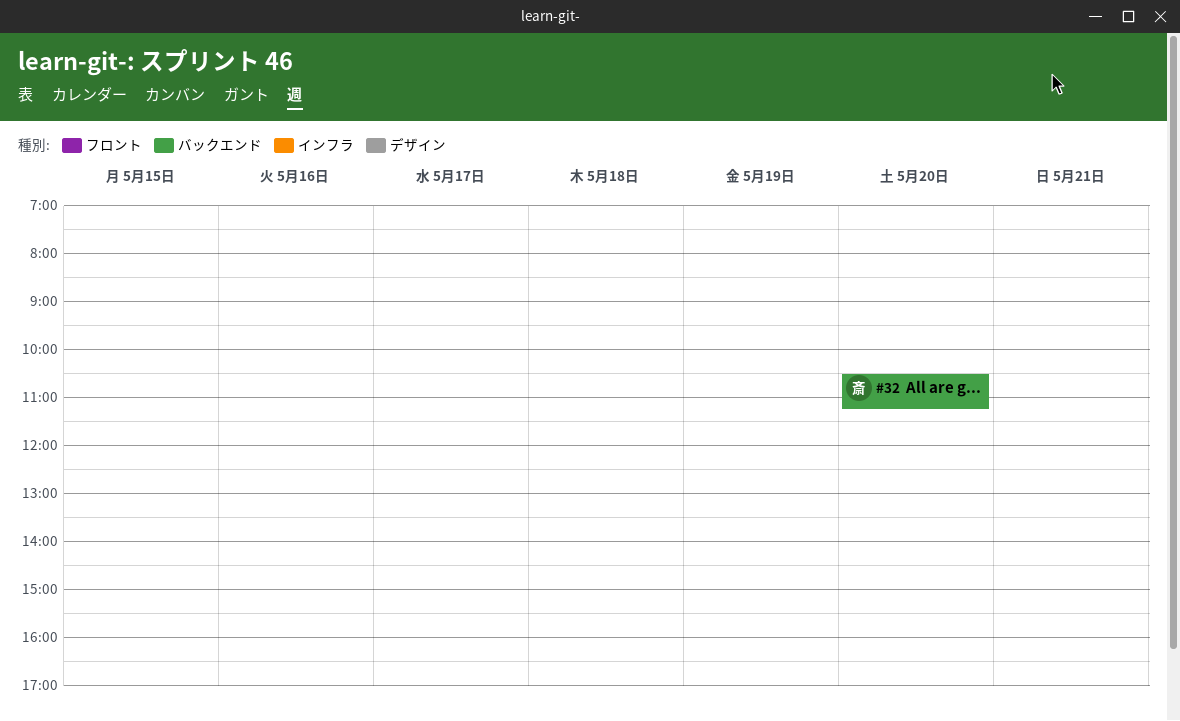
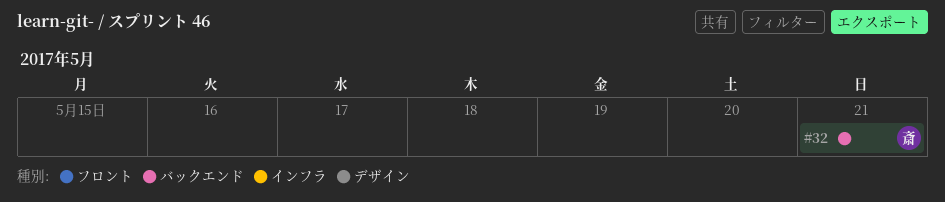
#32, day: May 20 -> May 21

